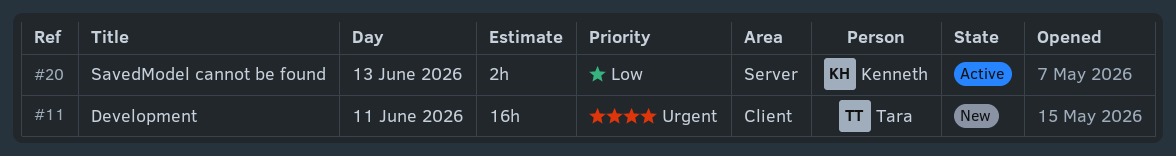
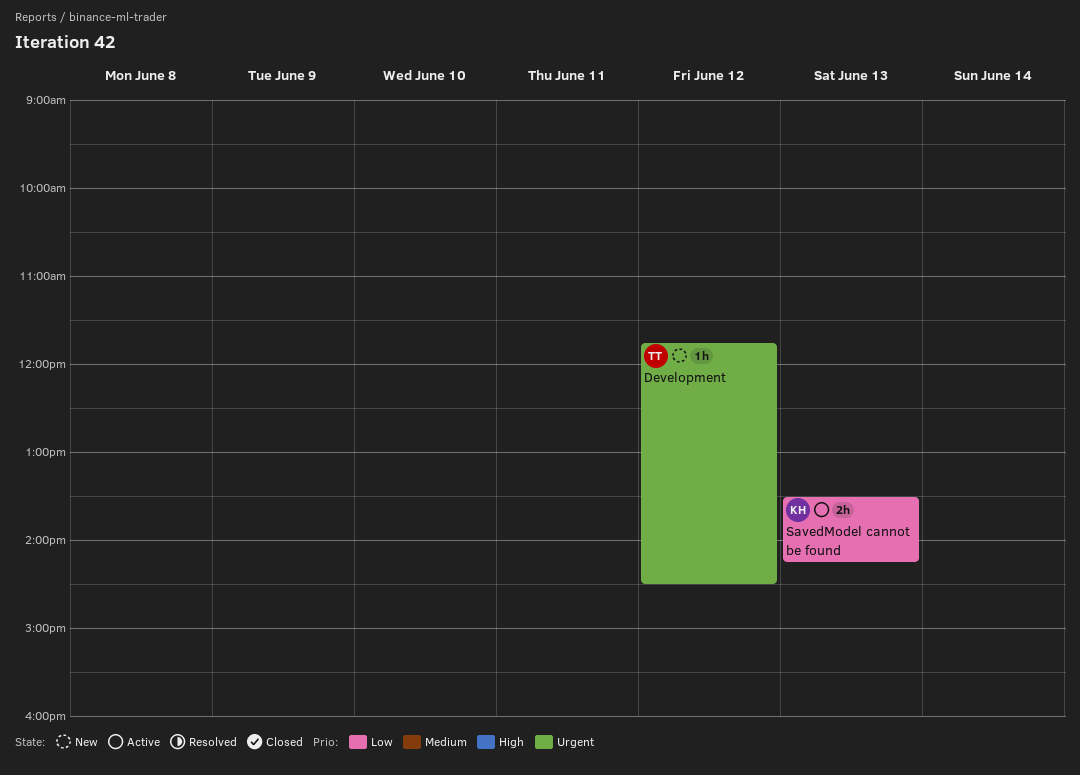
Development, estimate: 16h -> 1h
Development, day: Jun 11 -> Jun 12

